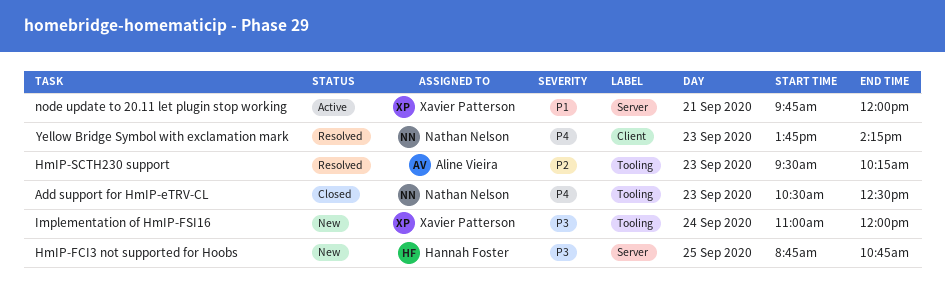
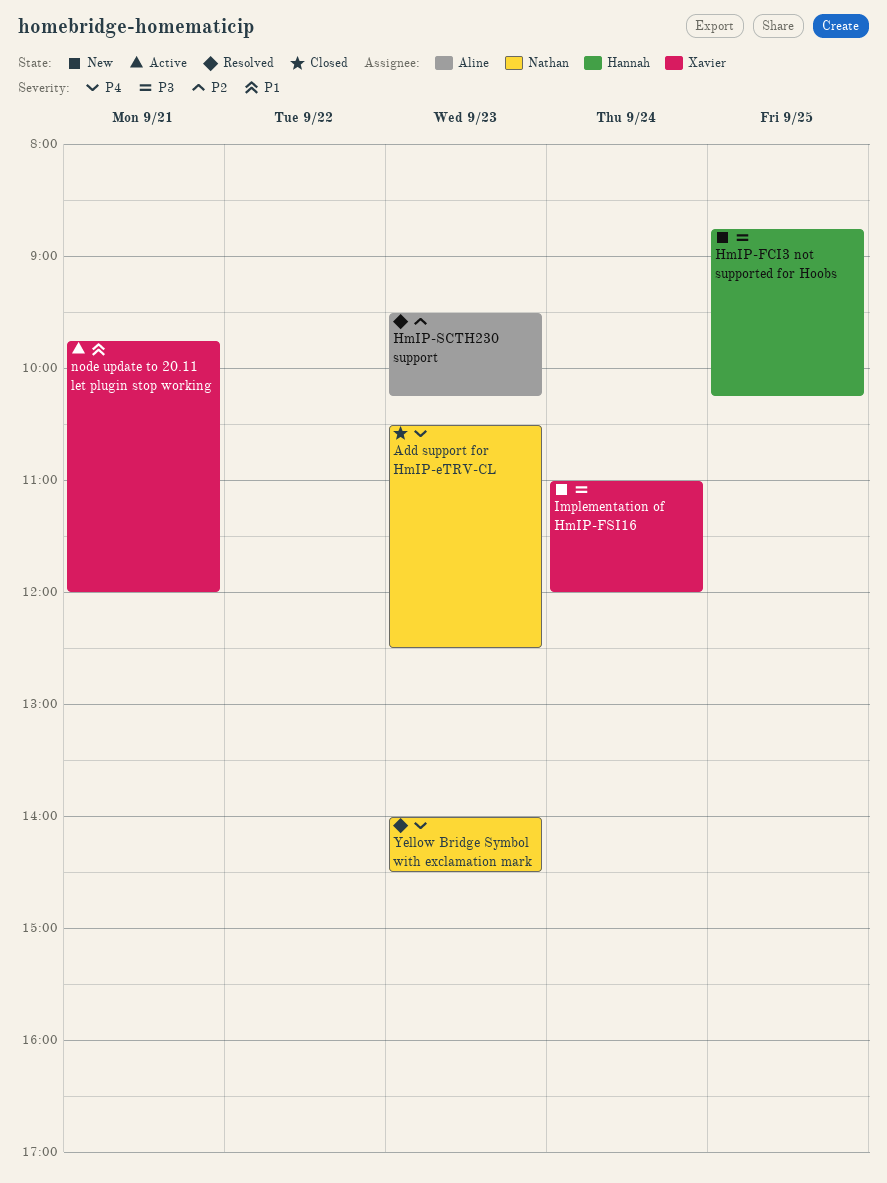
HmIP-FCI3 not supported for Hoobs, ends: 10:45 -> 10:15
Yellow Bridge Symbol with exclamation mark, begins: 13:45 -> 14:00
Yellow Bridge Symbol with exclamation mark, ends: 14:15 -> 14:30

